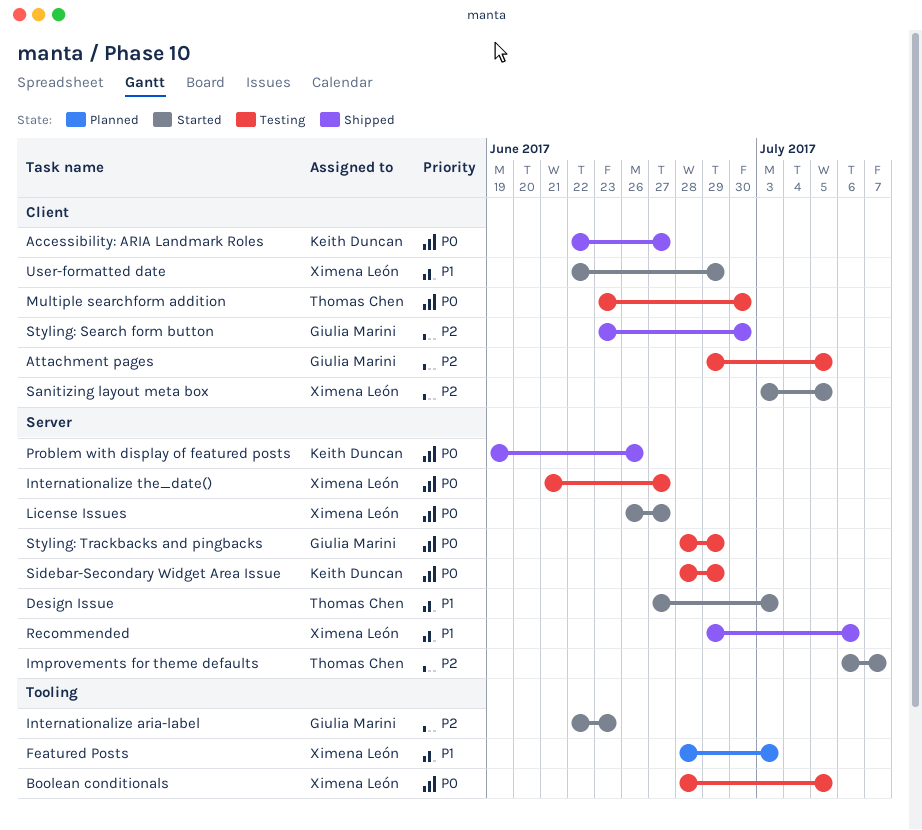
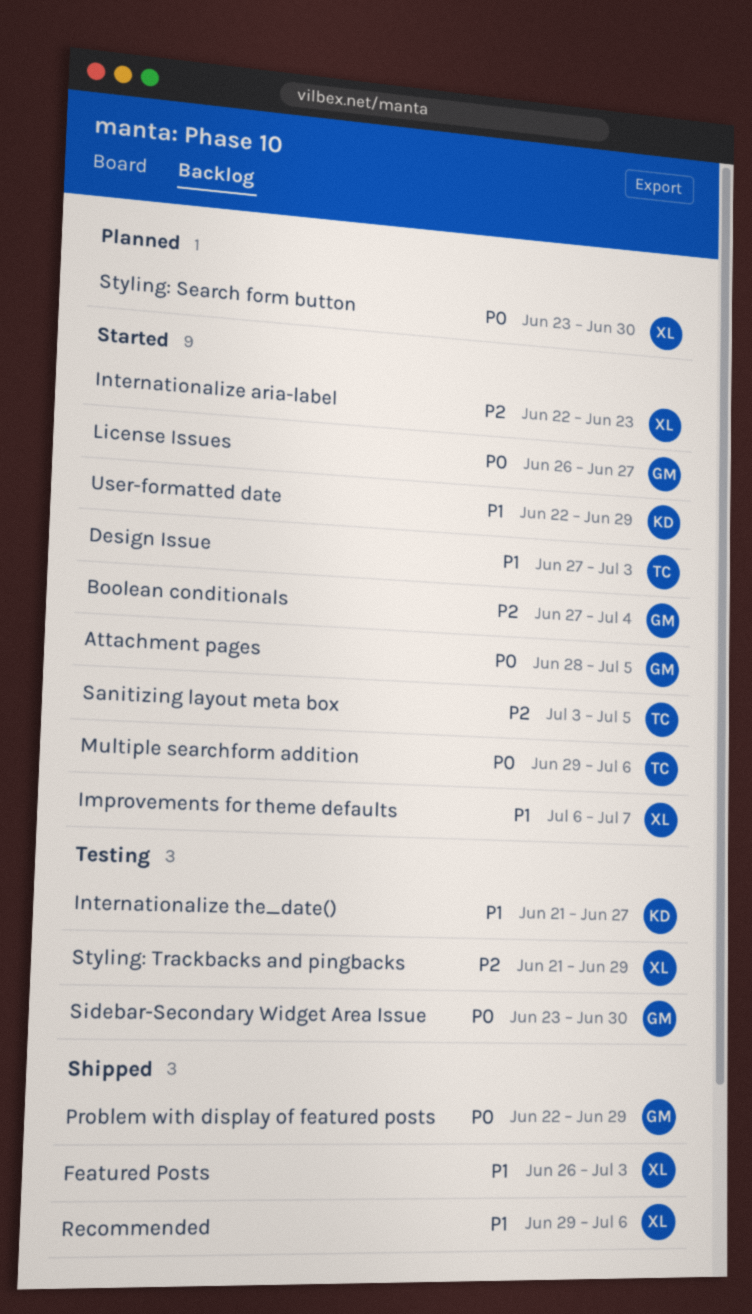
Accessibility: ARIA Landmark Roles: present -> none
Attachment pages, status: Testing -> Started
Attachment pages, priority: P2 -> P0
Attachment pages, start: Jun 29 -> Jun 28
Boolean conditionals, status: Testing -> Started
Boolean conditionals, owner: Ximena León -> Giulia Marini
Boolean conditionals, priority: P0 -> P2
Boolean conditionals, start: Jun 28 -> Jun 27
Boolean conditionals, due: Jul 5 -> Jul 4
Featured Posts, status: Planned -> Shipped
Featured Posts, start: Jun 28 -> Jun 26
Improvements for theme defaults, owner: Thomas Chen -> Ximena León
Improvements for theme defaults, priority: P2 -> P1
Internationalize aria-label, owner: Giulia Marini -> Ximena León
Internationalize the_date(), owner: Ximena León -> Keith Duncan
Internationalize the_date(), priority: P0 -> P1
License Issues, owner: Ximena León -> Giulia Marini
Multiple searchform addition, status: Testing -> Started
Multiple searchform addition, start: Jun 23 -> Jun 29
Multiple searchform addition, due: Jun 30 -> Jul 6
Problem with display of featured posts, owner: Keith Duncan -> Giulia Marini
Problem with display of featured posts, start: Jun 19 -> Jun 22
Problem with display of featured posts, due: Jun 26 -> Jun 29
Sanitizing layout meta box, owner: Ximena León -> Thomas Chen
Sidebar-Secondary Widget Area Issue, owner: Keith Duncan -> Giulia Marini
Sidebar-Secondary Widget Area Issue, start: Jun 28 -> Jun 23
Sidebar-Secondary Widget Area Issue, due: Jun 29 -> Jun 30
Styling: Search form button, status: Shipped -> Planned
Styling: Search form button, owner: Giulia Marini -> Ximena León
Styling: Search form button, priority: P2 -> P0
Styling: Trackbacks and pingbacks, owner: Giulia Marini -> Ximena León
Styling: Trackbacks and pingbacks, priority: P0 -> P2
Styling: Trackbacks and pingbacks, start: Jun 28 -> Jun 21
User-formatted date, owner: Ximena León -> Keith Duncan

